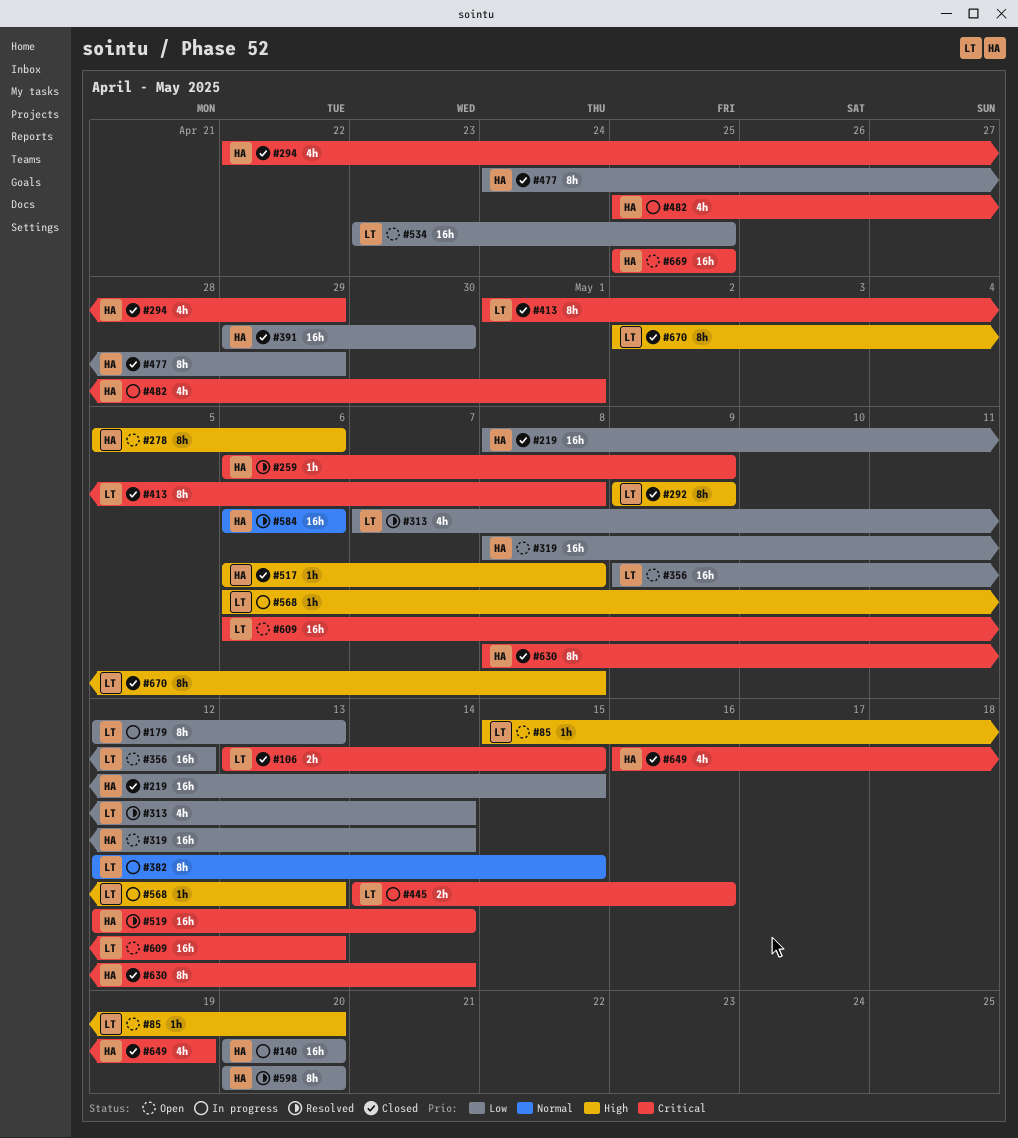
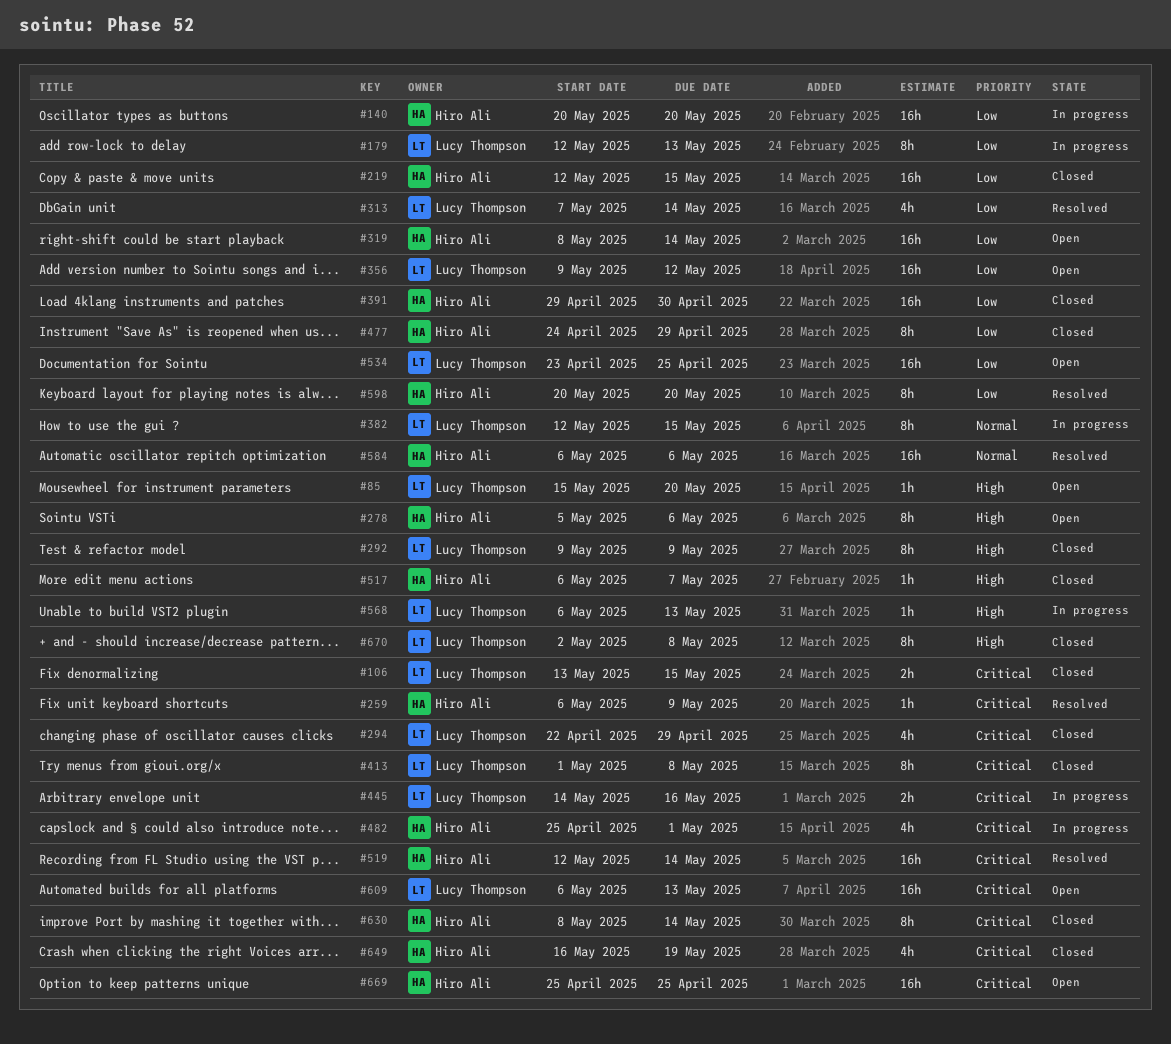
#219, start: May 8 -> May 12
#294, owner: Hiro Ali -> Lucy Thompson
#517, due: May 8 -> May 7

